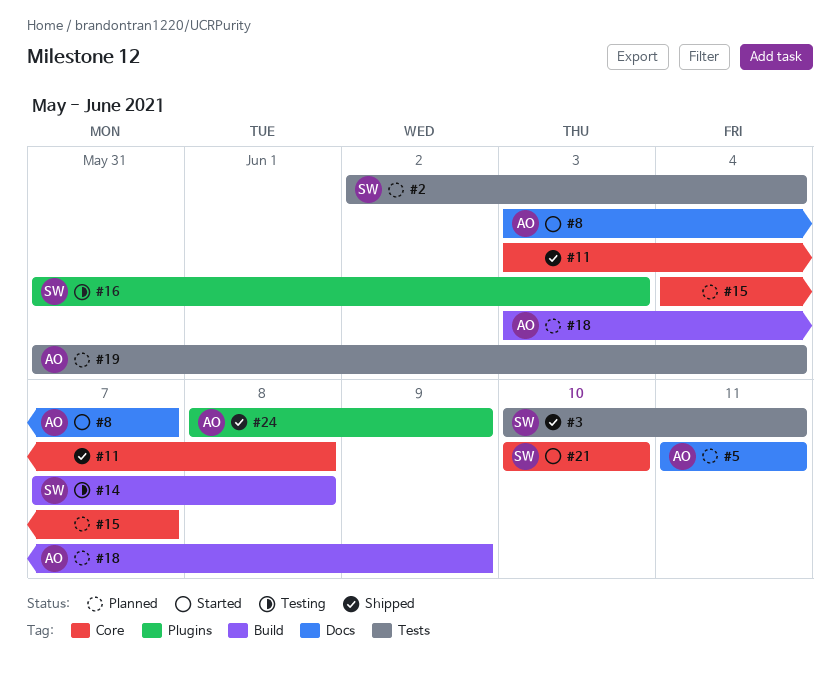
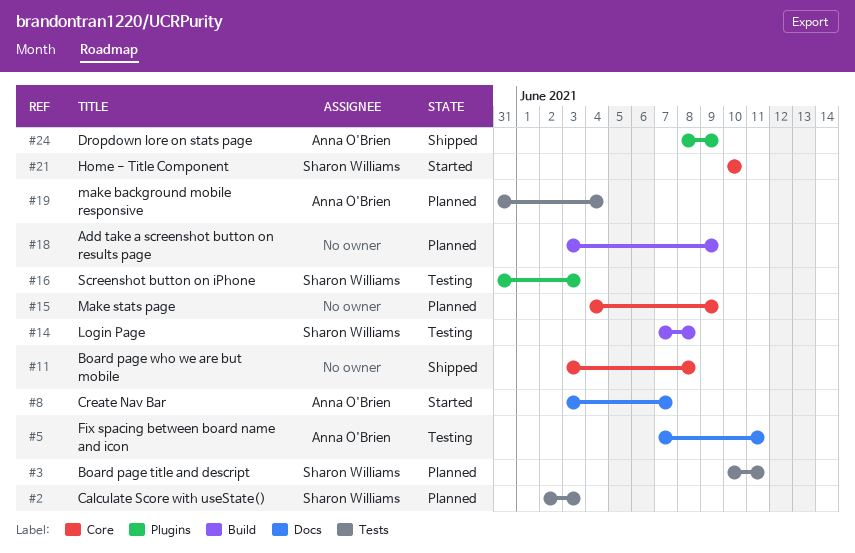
#2, due: Jun 4 -> Jun 3
#3, status: Shipped -> Planned
#5, status: Planned -> Testing
#5, start: Jun 11 -> Jun 7
#15, due: Jun 7 -> Jun 9
#18, owner: Anna O'Brien -> none

